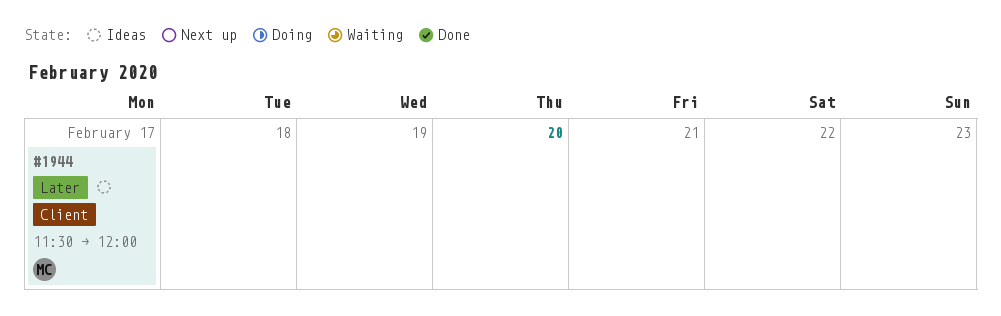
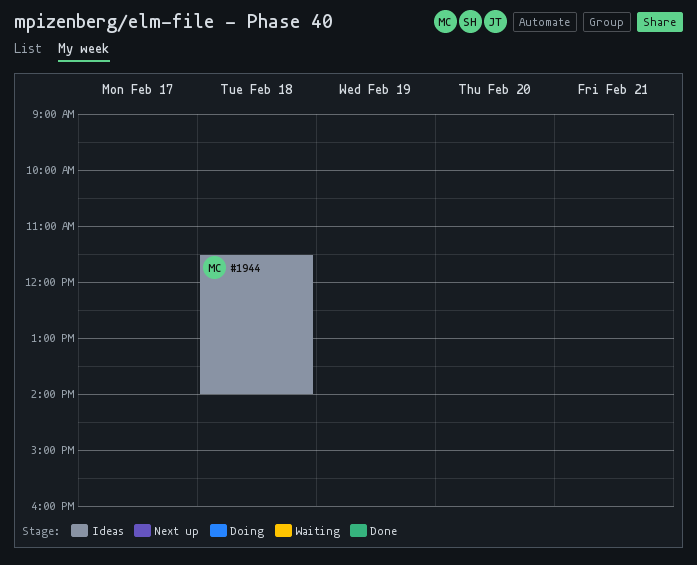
#1944, day: Feb 17 -> Feb 18
#1944, ends: 12:00 -> 14:00

